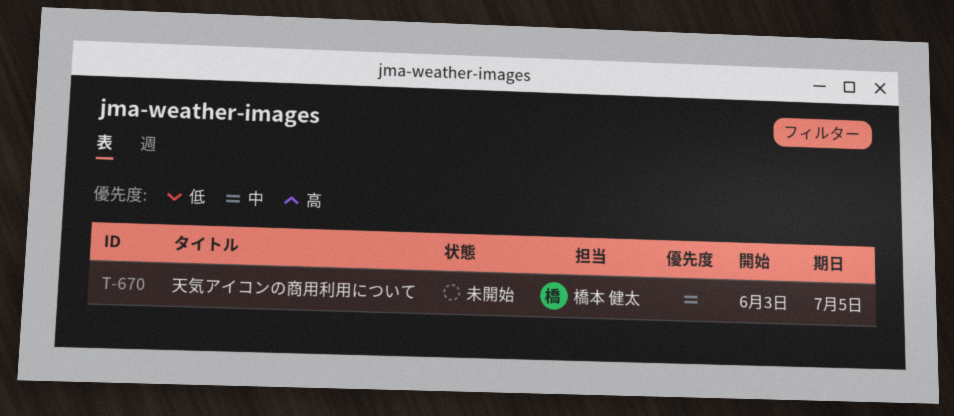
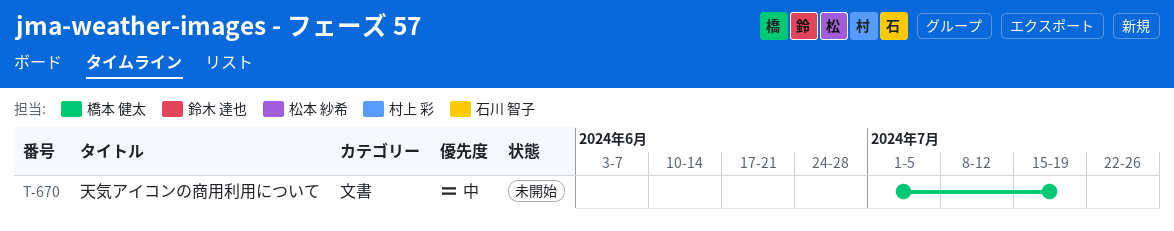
T-670, start: Jun 3 -> Jul 1
T-670, due: Jul 5 -> Jul 19

